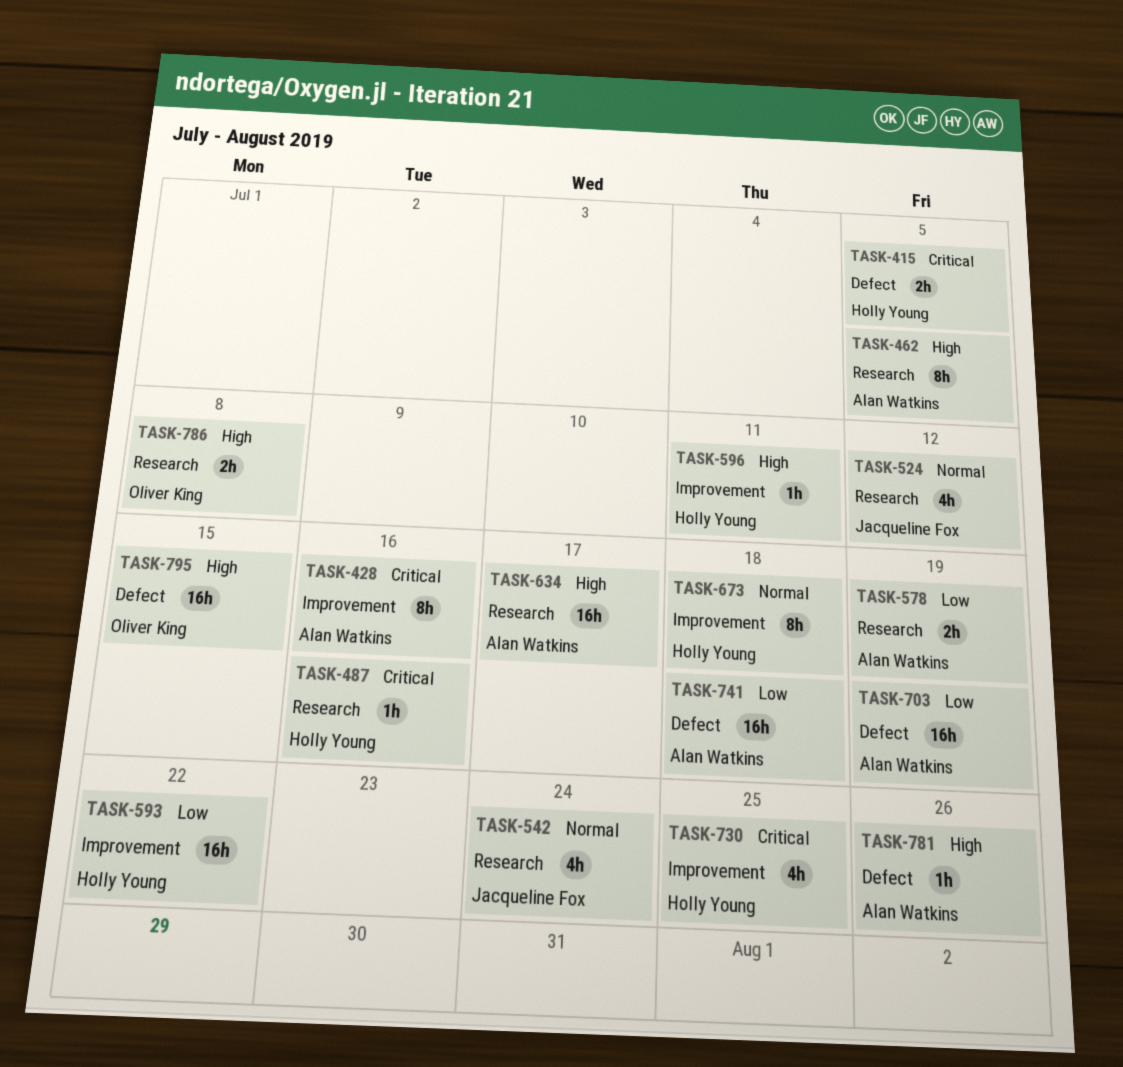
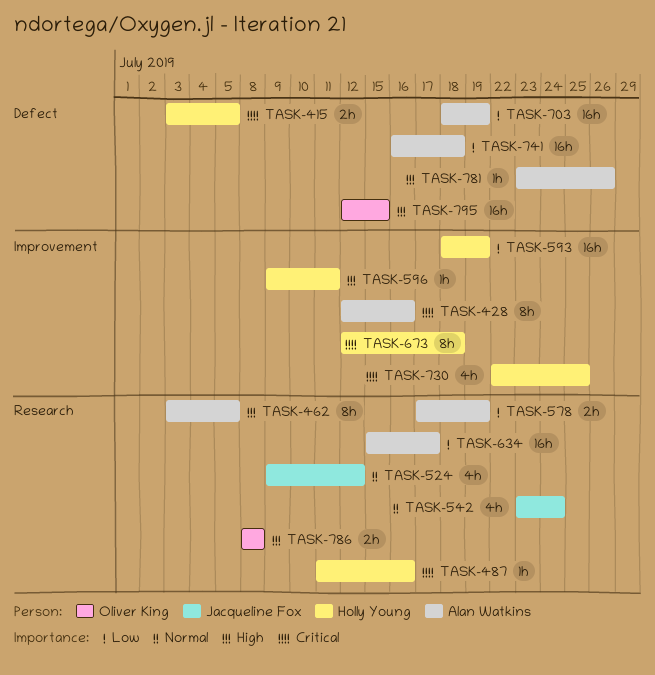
TASK-593, due: Jul 22 -> Jul 19
TASK-634, priority: High -> Low
TASK-673, priority: Normal -> Critical

